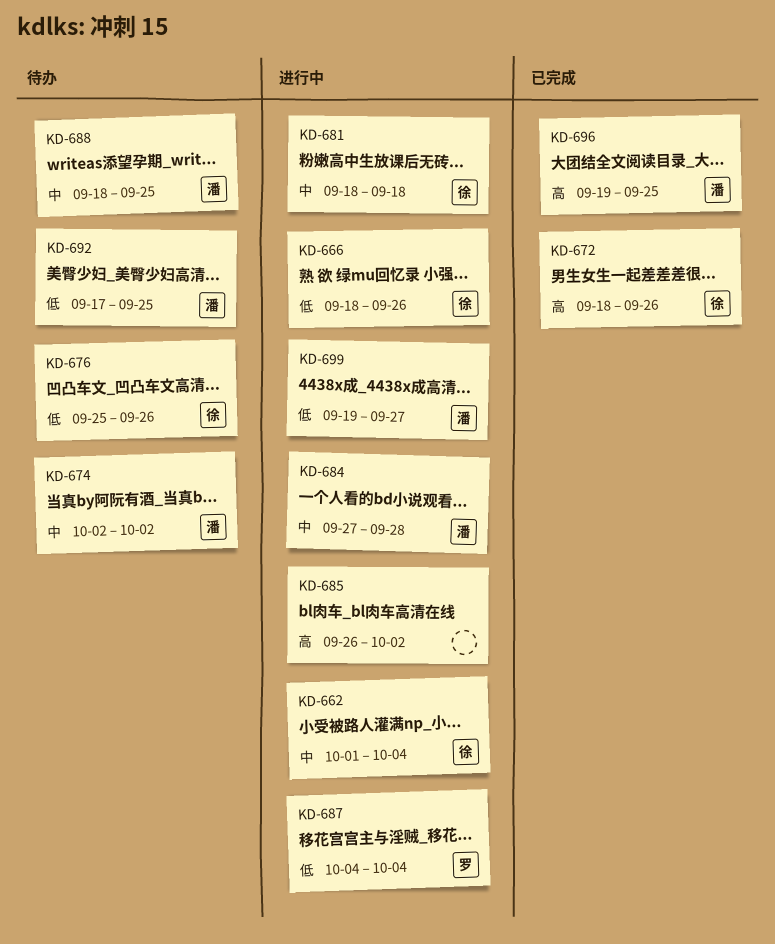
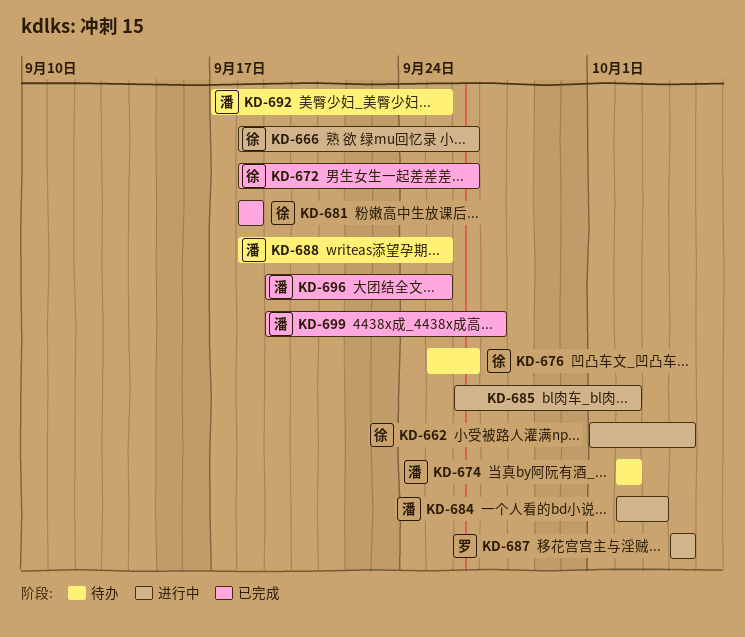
KD-681, status: 进行中 -> 已完成
KD-684, start: Sep 27 -> Oct 2
KD-684, due: Sep 28 -> Oct 3
KD-699, status: 进行中 -> 已完成

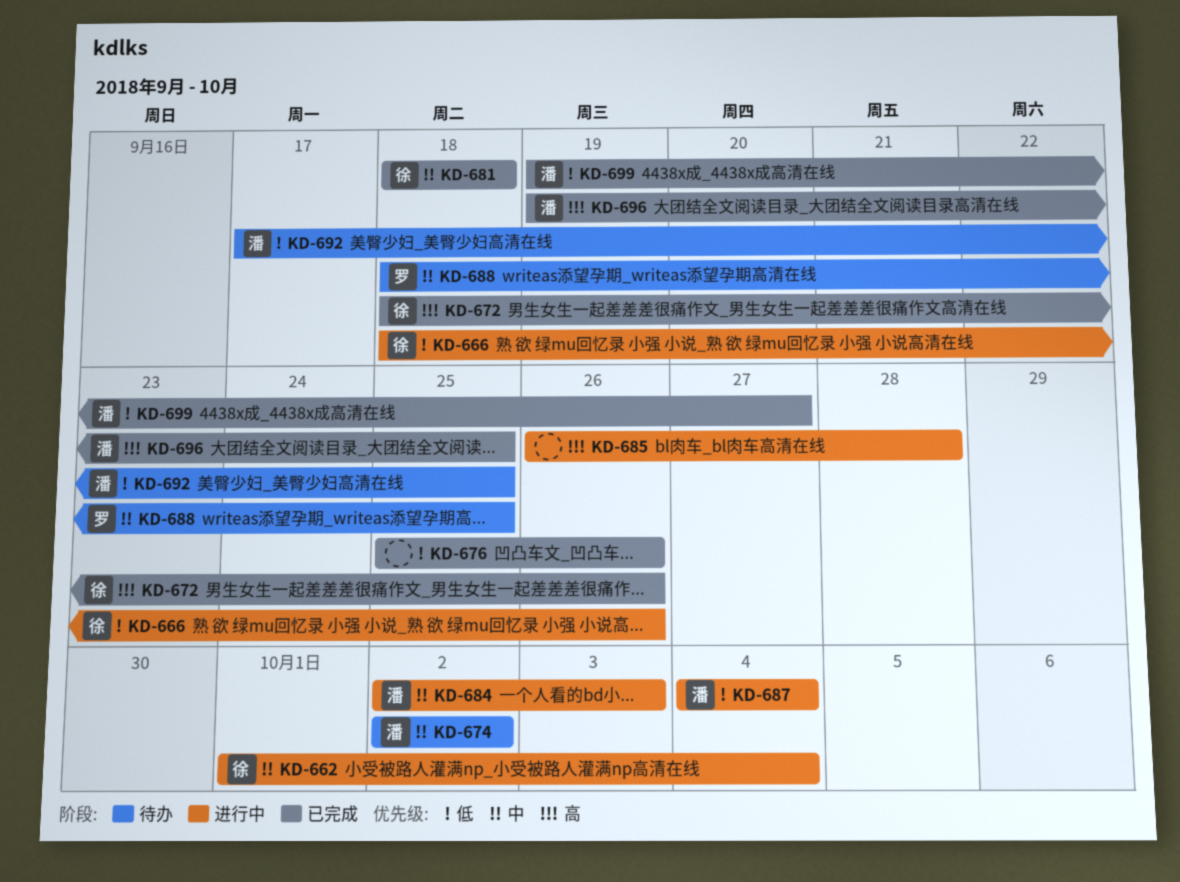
KD-676, status: 待办 -> 已完成
KD-676, owner: 徐 -> none
KD-685, due: Oct 2 -> Sep 28
KD-687, owner: 罗 -> 潘
KD-688, owner: 潘 -> 罗

